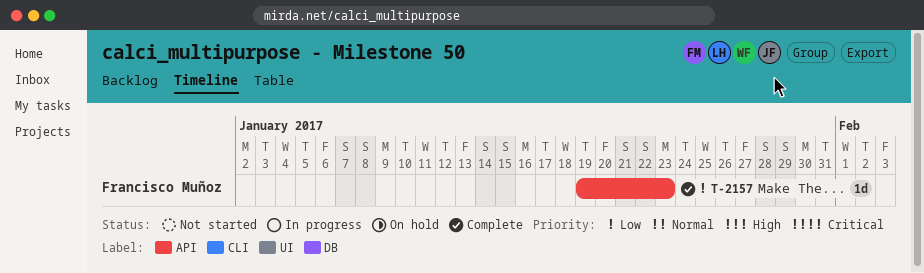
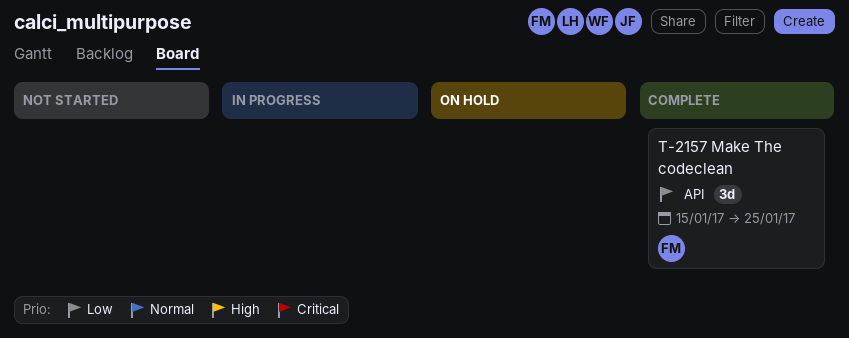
T-2157, estimate: 1d -> 3d
T-2157, start: Jan 19 -> Jan 15
T-2157, due: Jan 23 -> Jan 25

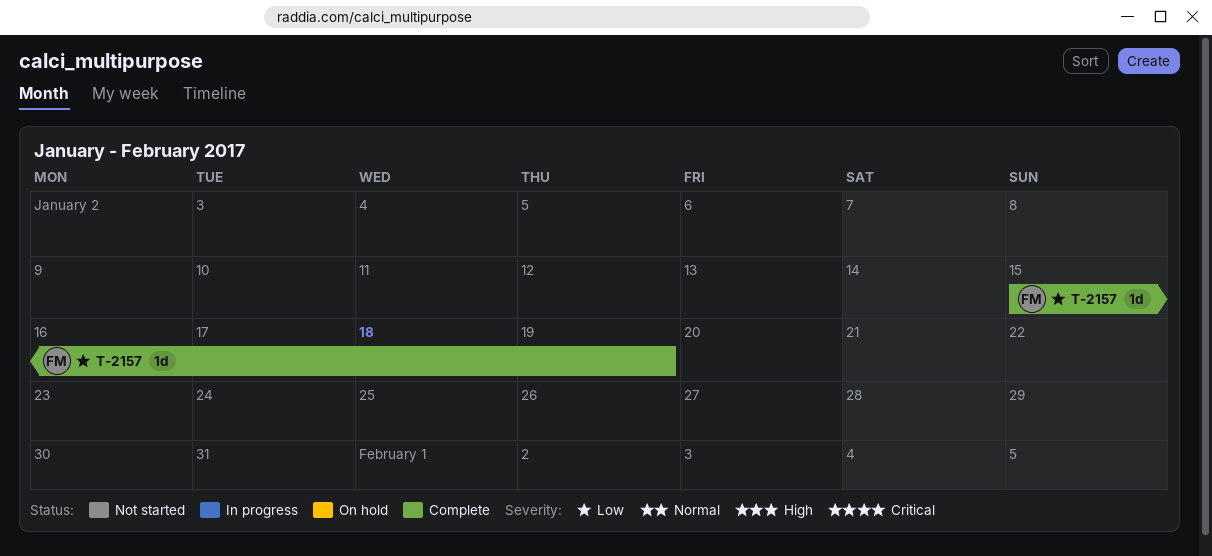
T-2157, estimate: 3d -> 1d
T-2157, due: Jan 25 -> Jan 19

